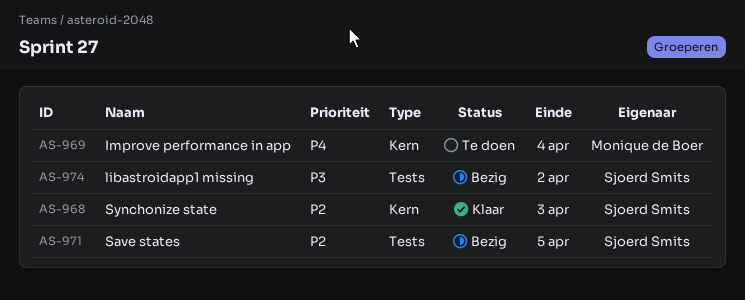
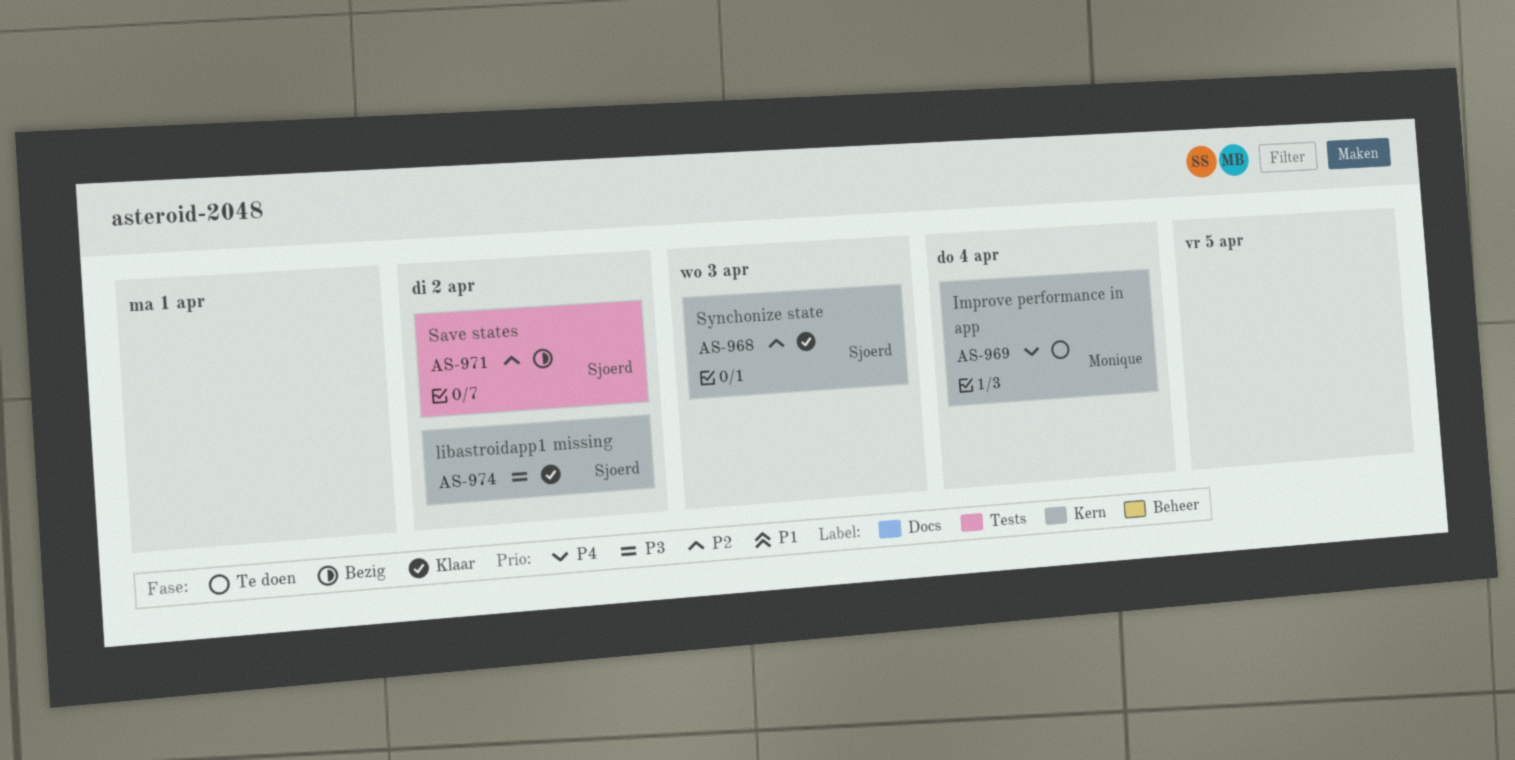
AS-971, due: Apr 5 -> Apr 2
AS-974, status: Bezig -> Klaar
AS-974, label: Tests -> Kern

